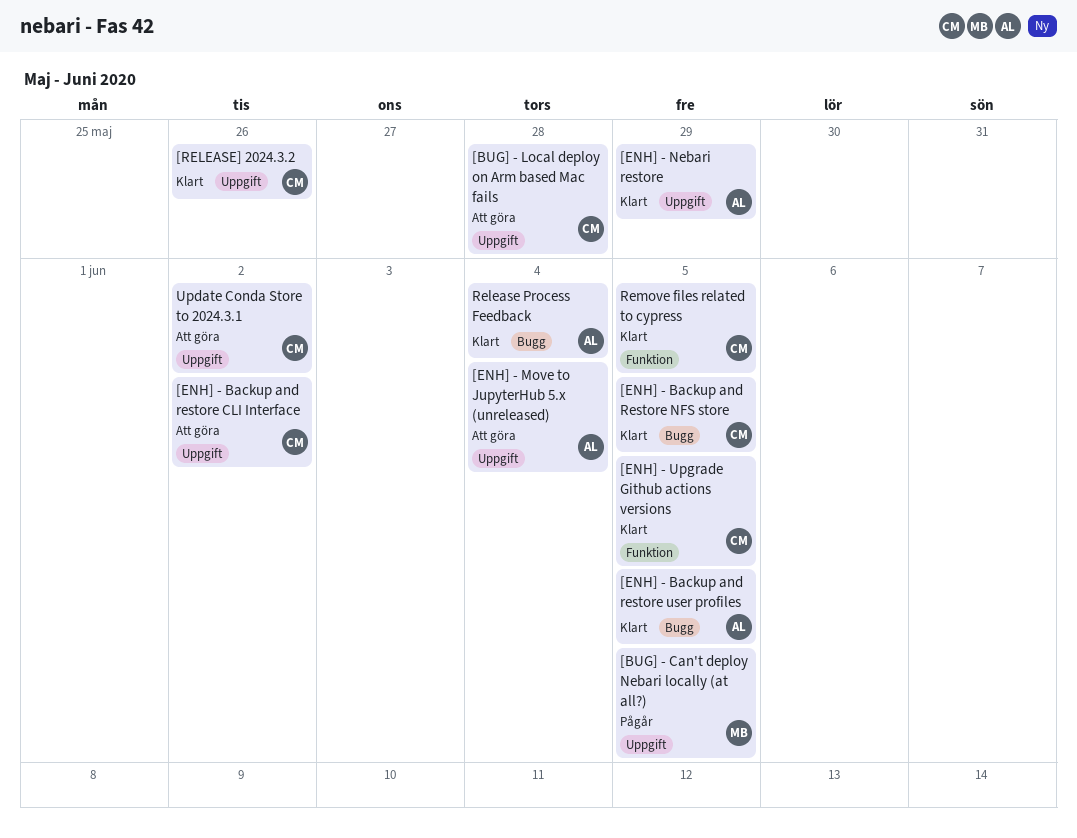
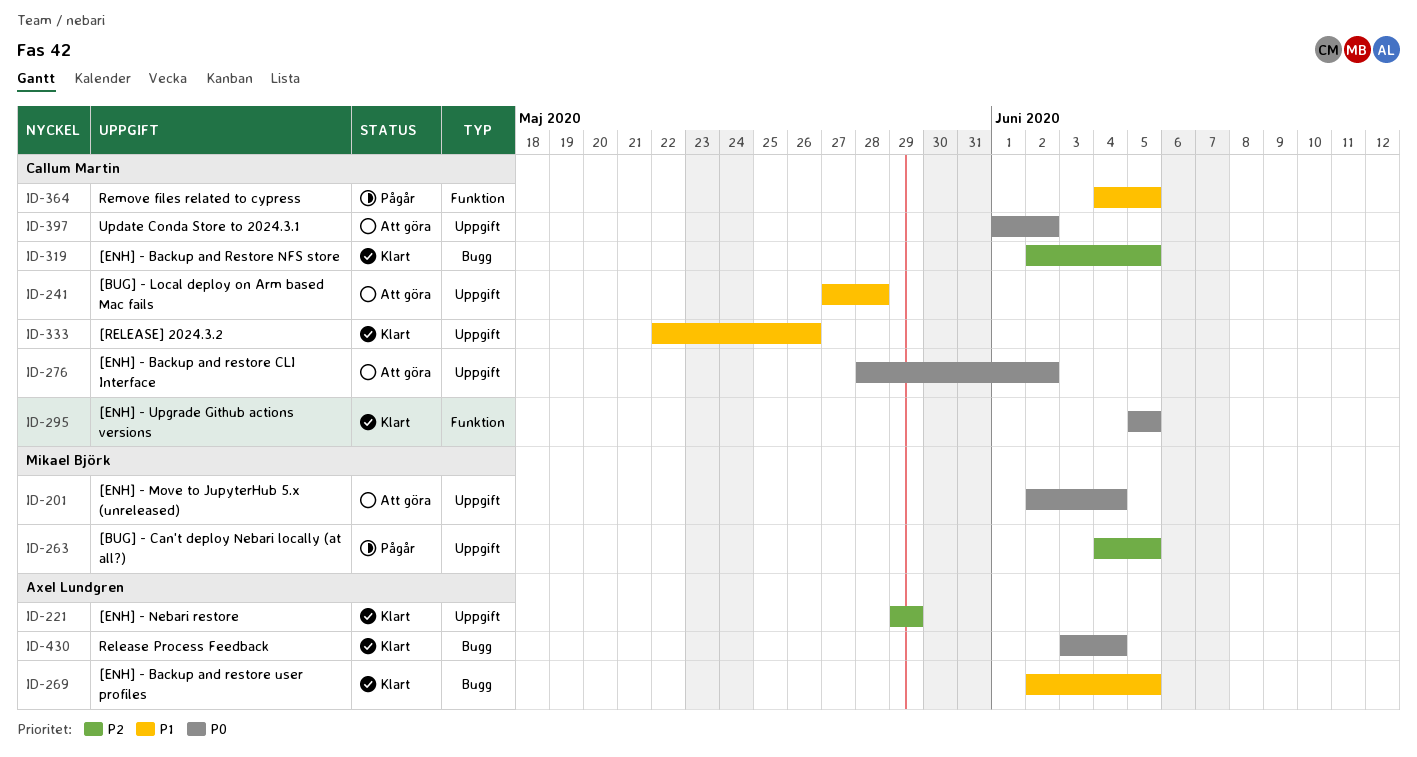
[ENH] - Move to JupyterHub 5.x (unreleased), owner: Axel Lundgren -> Mikael Björk
Remove files related to cypress, status: Klart -> Pågår

